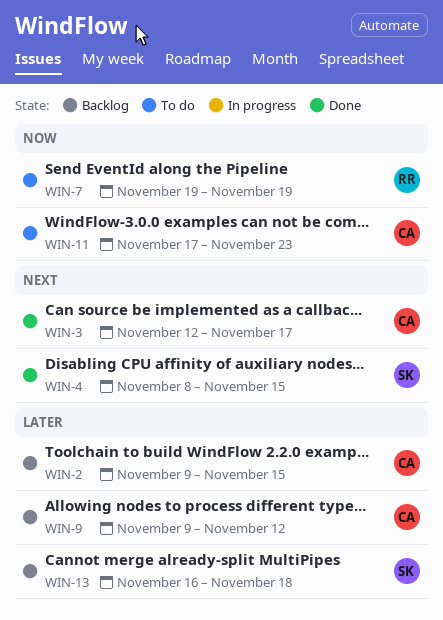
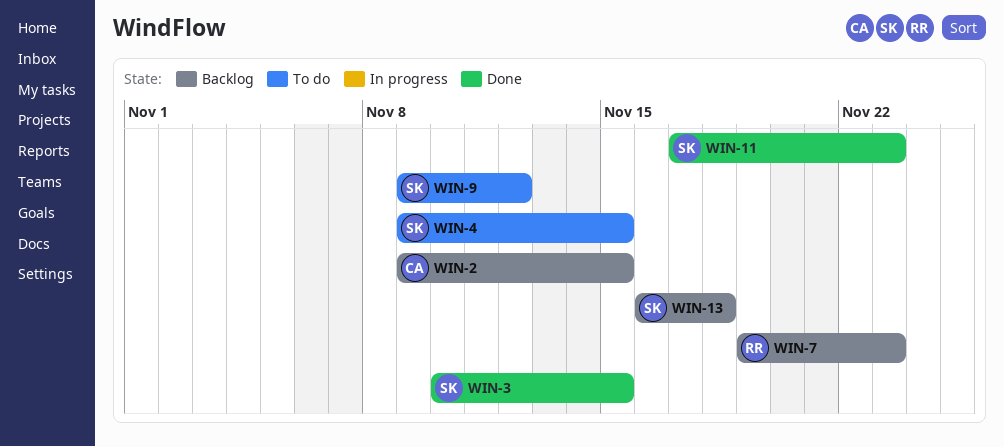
WIN-3, owner: CA -> SK
WIN-3, start: Nov 12 -> Nov 10
WIN-3, due: Nov 17 -> Nov 15
WIN-4, status: Done -> To do
WIN-4, start: Nov 8 -> Nov 9
WIN-7, status: To do -> Backlog
WIN-7, due: Nov 19 -> Nov 23
WIN-9, status: Backlog -> To do
WIN-9, owner: CA -> SK
WIN-11, status: To do -> Done
WIN-11, owner: CA -> SK

